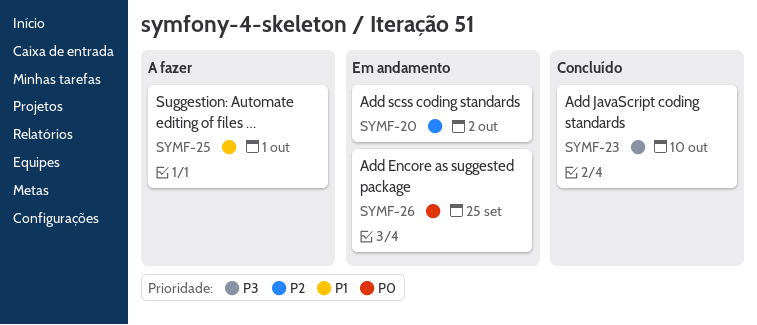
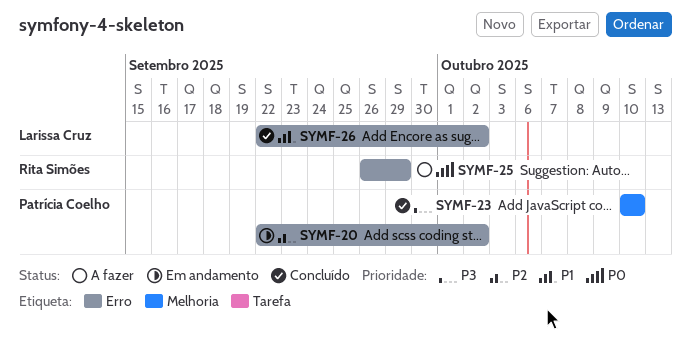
SYMF-25, priority: P1 -> P0
SYMF-25, due: Oct 1 -> Sep 29
SYMF-26, status: Em andamento -> Concluído
SYMF-26, priority: P0 -> P1
SYMF-26, due: Sep 25 -> Oct 2

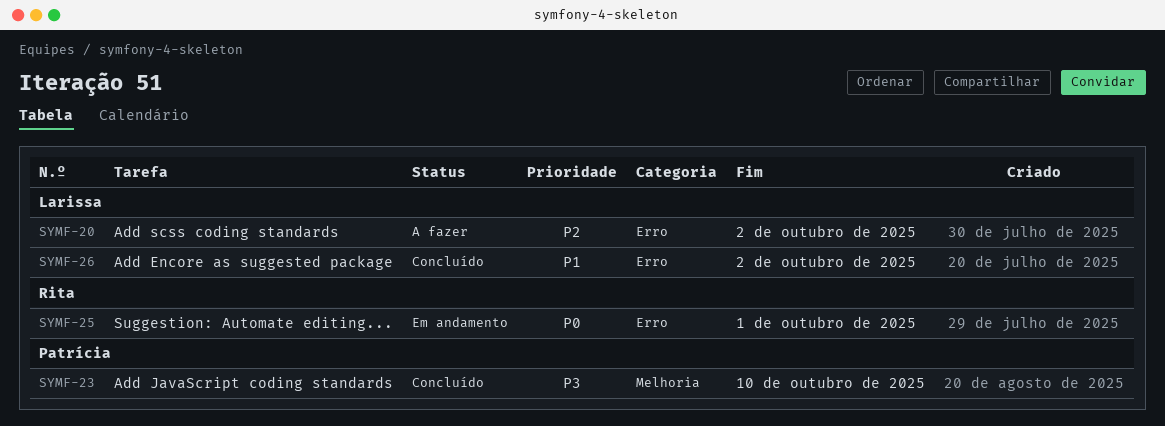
SYMF-20, status: Em andamento -> A fazer
SYMF-20, owner: Patrícia Coelho -> Larissa Cruz
SYMF-25, status: A fazer -> Em andamento
SYMF-25, due: Sep 29 -> Oct 1

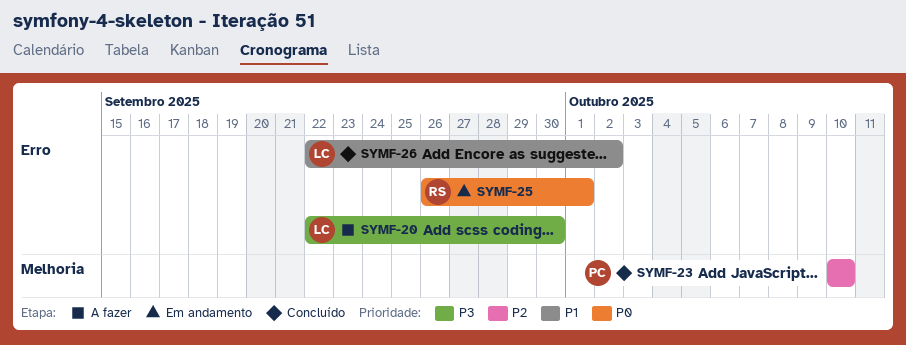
SYMF-20, priority: P2 -> P3
SYMF-20, due: Oct 2 -> Sep 30
SYMF-23, priority: P3 -> P2

